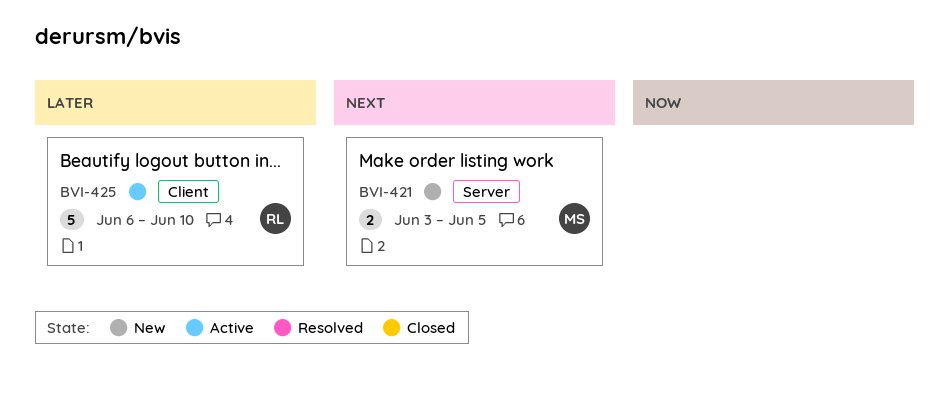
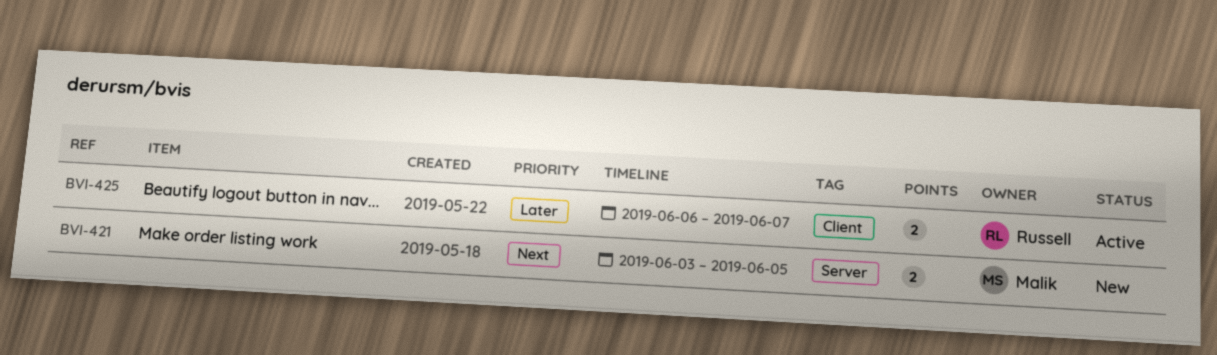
BVI-425, estimate: 5 -> 2
BVI-425, due: Jun 10 -> Jun 7

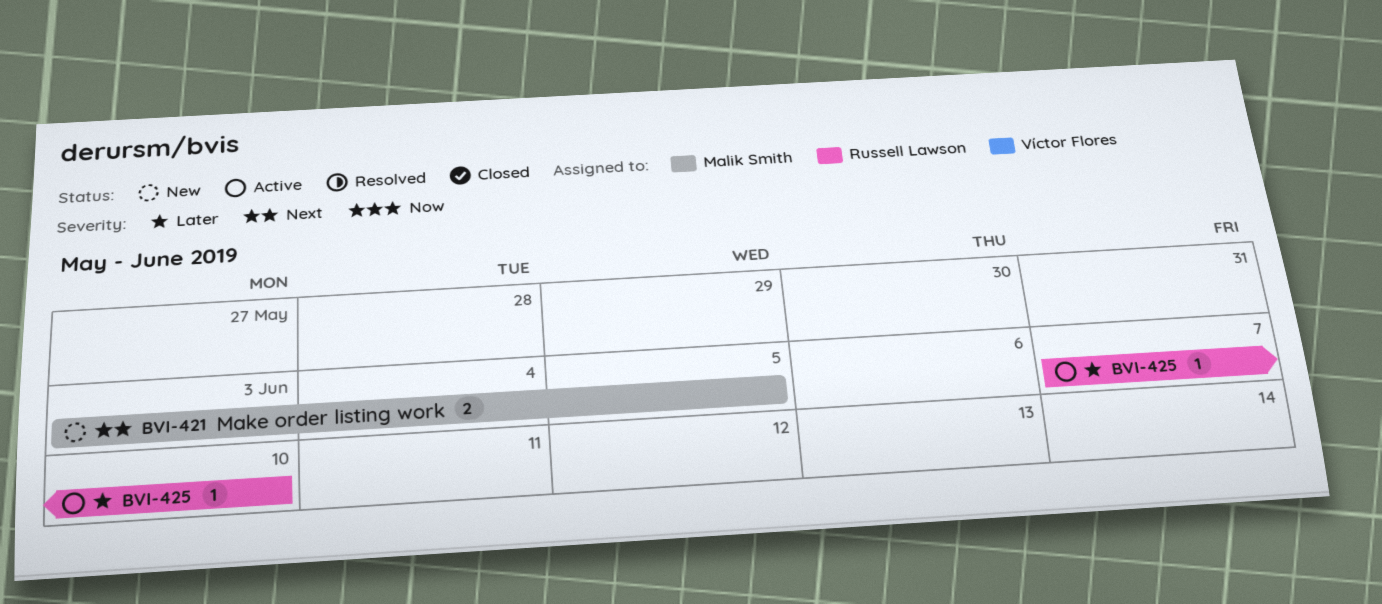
BVI-425, estimate: 2 -> 1
BVI-425, start: Jun 6 -> Jun 7
BVI-425, due: Jun 7 -> Jun 10

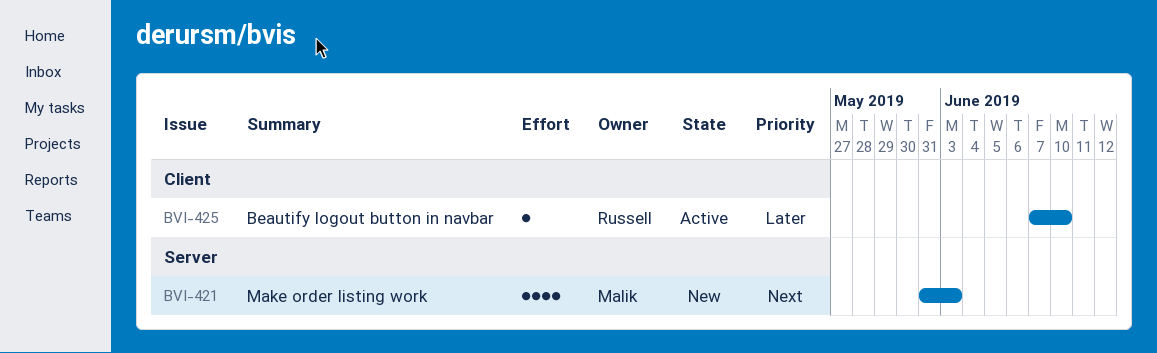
BVI-421, estimate: 2 -> 4
BVI-421, start: Jun 3 -> May 31
BVI-421, due: Jun 5 -> Jun 3

